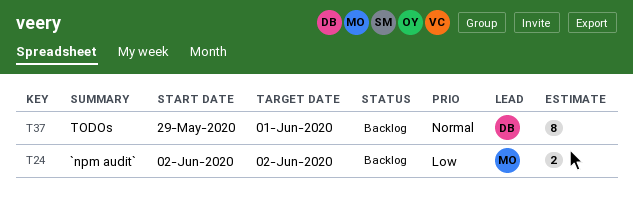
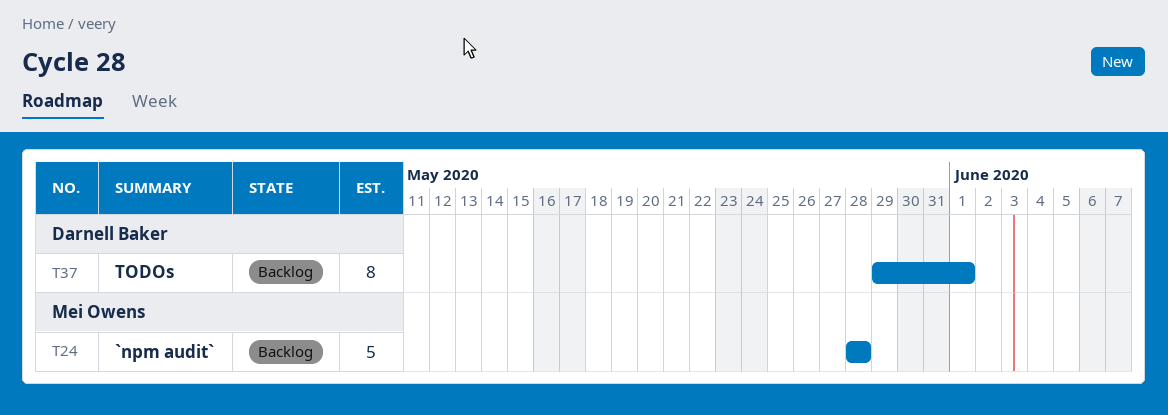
T24, estimate: 2 -> 5
T24, start: Jun 2 -> May 28
T24, due: Jun 2 -> May 28

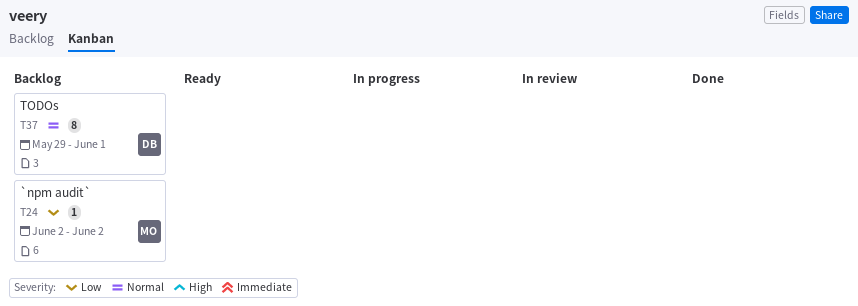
T24, estimate: 5 -> 1
T24, start: May 28 -> Jun 2
T24, due: May 28 -> Jun 2

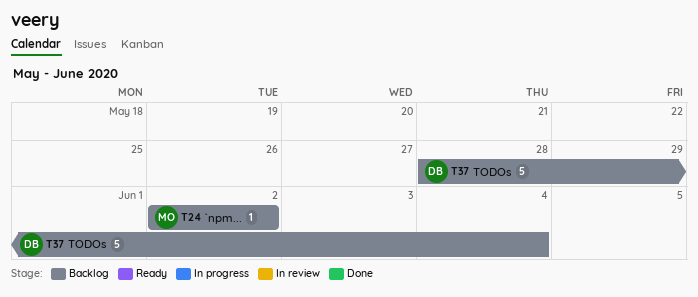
T37, estimate: 8 -> 5
T37, start: May 29 -> May 28
T37, due: Jun 1 -> Jun 4

